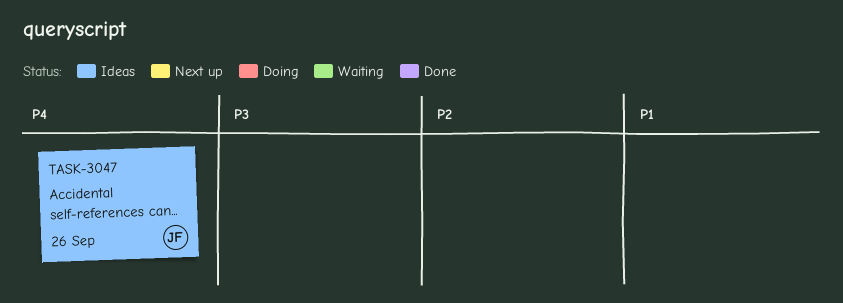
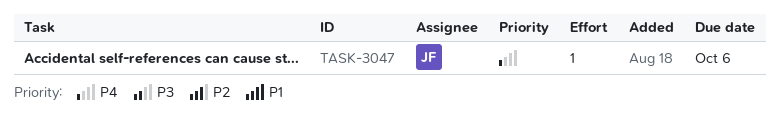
TASK-3047, due: Sep 26 -> Oct 6

